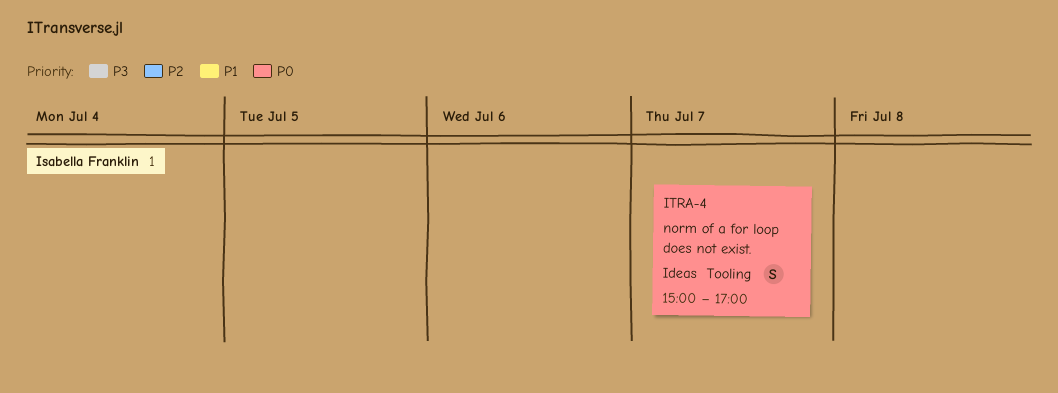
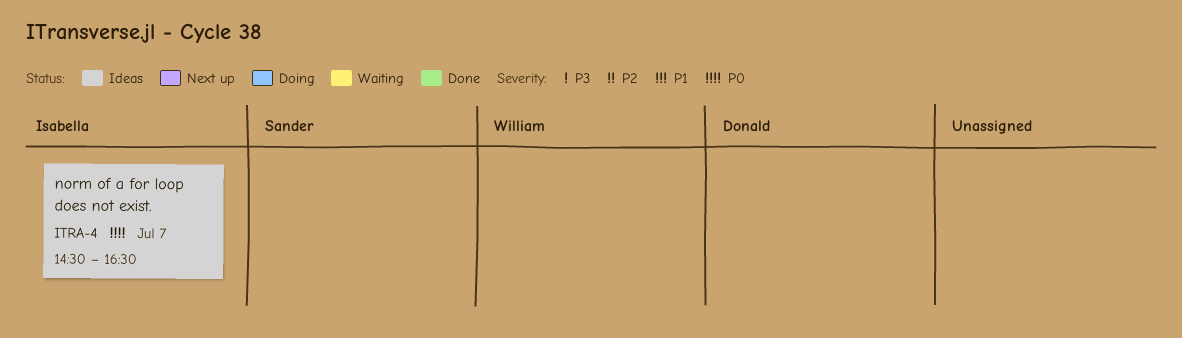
ITRA-4, begins: 15:00 -> 14:30
ITRA-4, ends: 17:00 -> 16:30

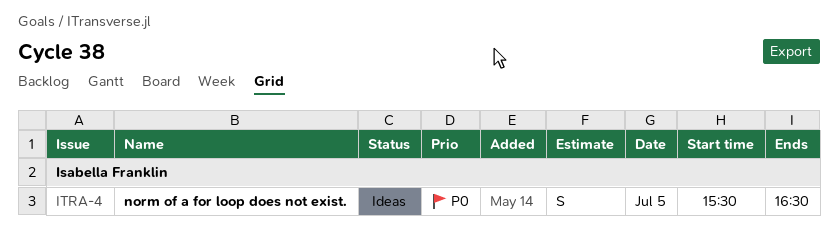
ITRA-4, day: Jul 7 -> Jul 5
ITRA-4, begins: 14:30 -> 15:30

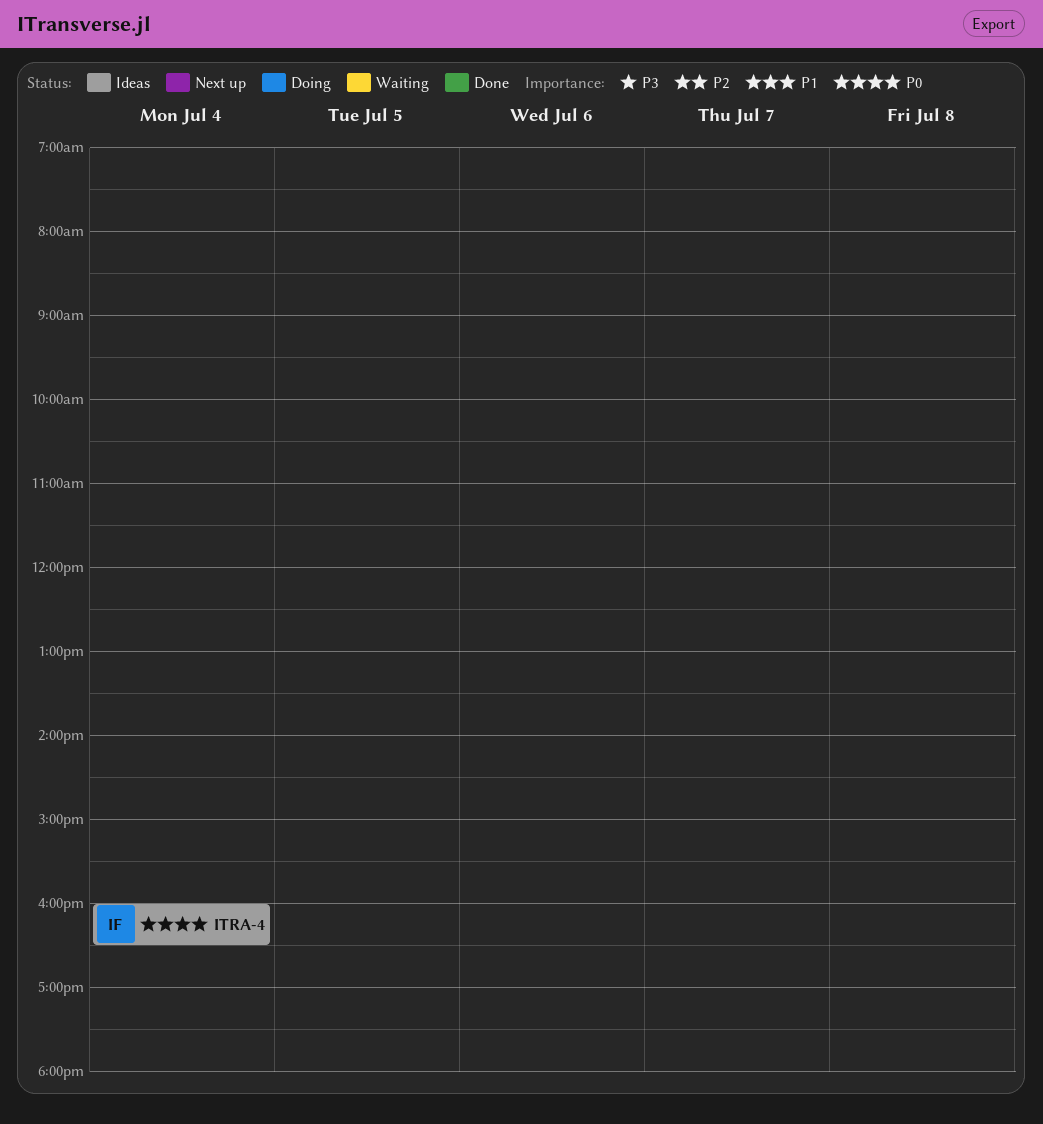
ITRA-4, day: Jul 5 -> Jul 4
ITRA-4, begins: 15:30 -> 16:00

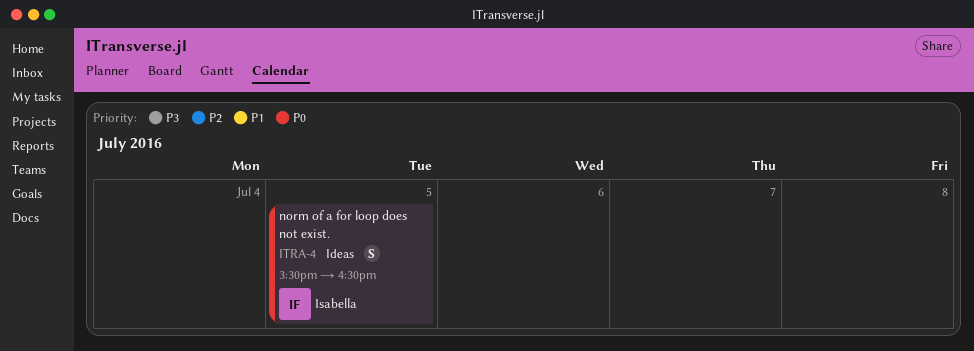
ITRA-4, day: Jul 4 -> Jul 5
ITRA-4, begins: 16:00 -> 15:30

